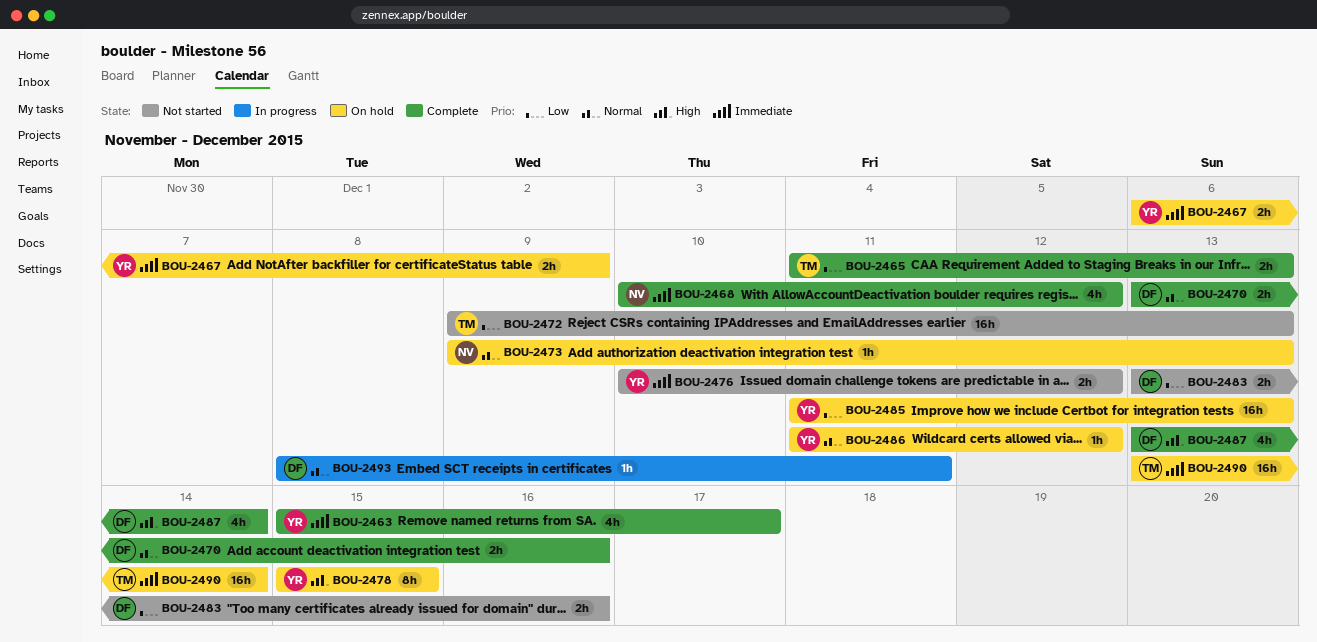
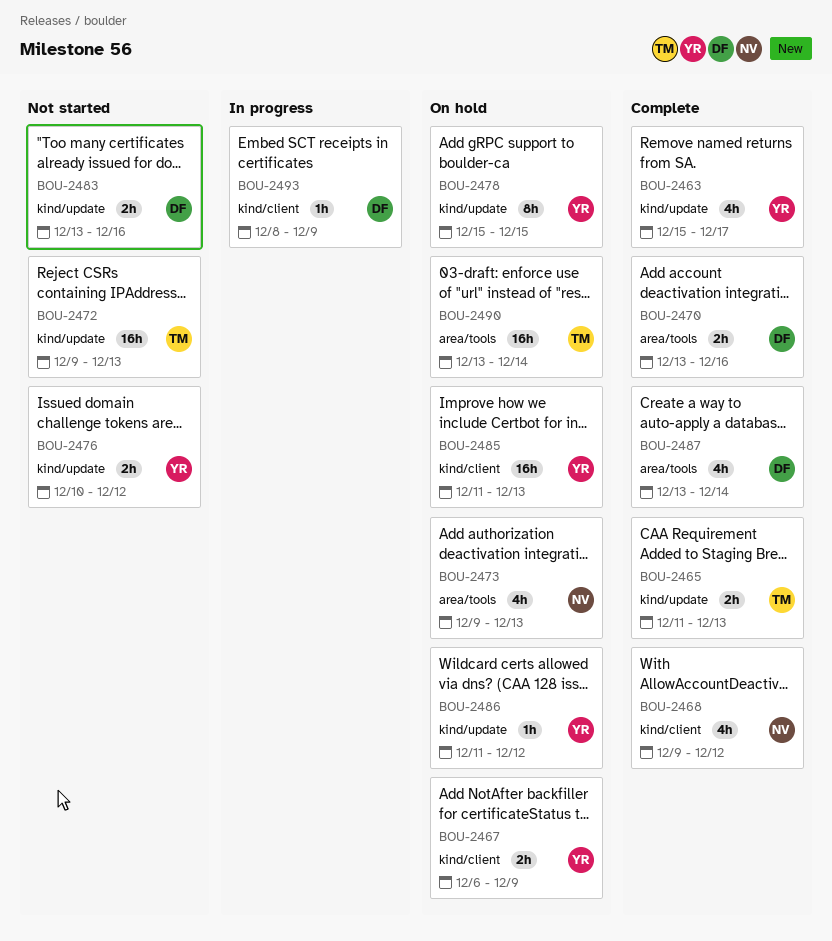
BOU-2468, start: Dec 10 -> Dec 9
BOU-2473, estimate: 1h -> 4h
BOU-2493, due: Dec 11 -> Dec 9

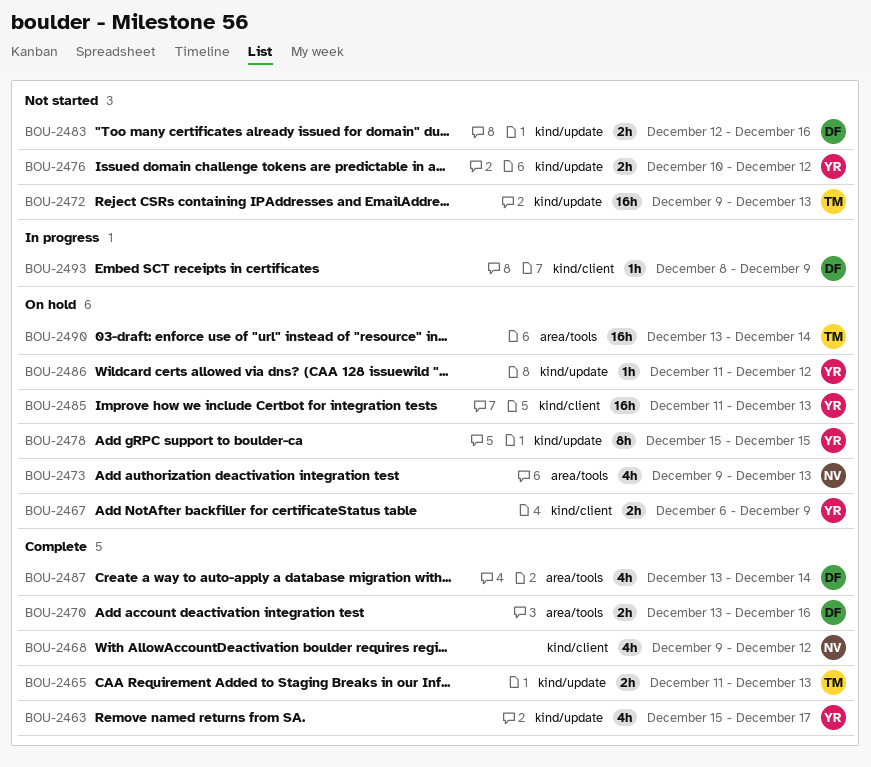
BOU-2483, start: Dec 13 -> Dec 12

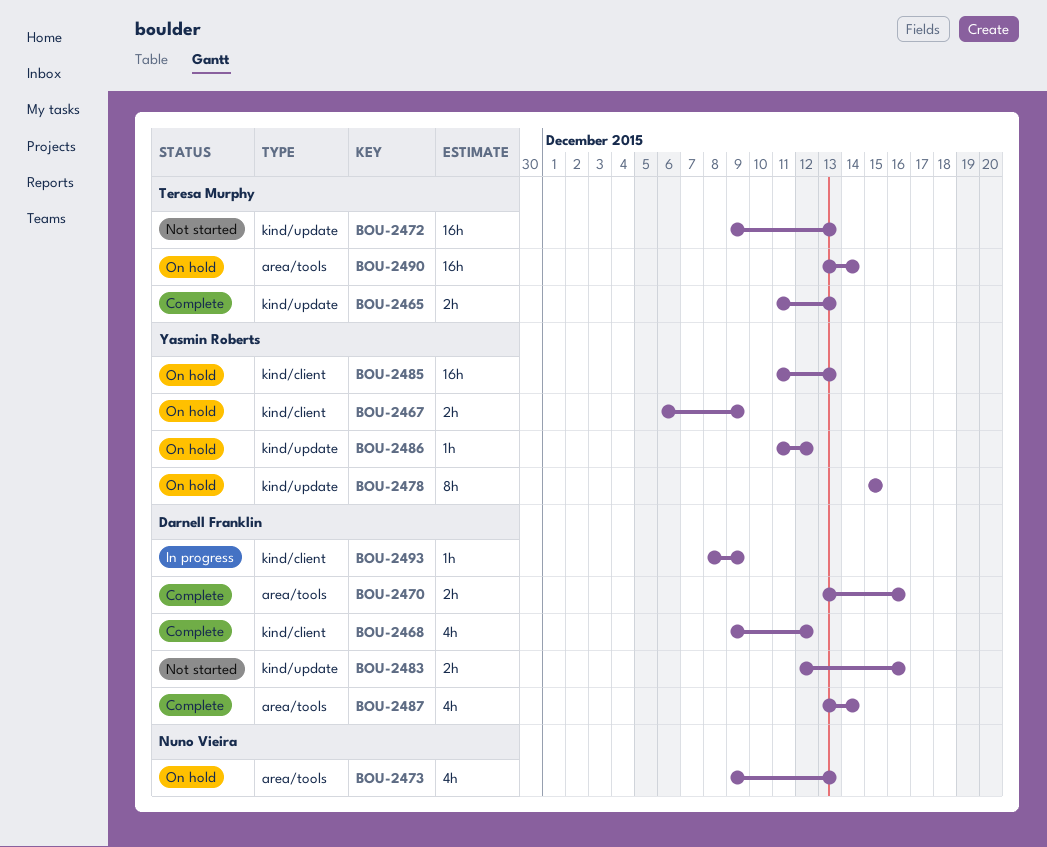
BOU-2463: present -> none
BOU-2468, owner: Nuno Vieira -> Darnell Franklin
BOU-2476: present -> none

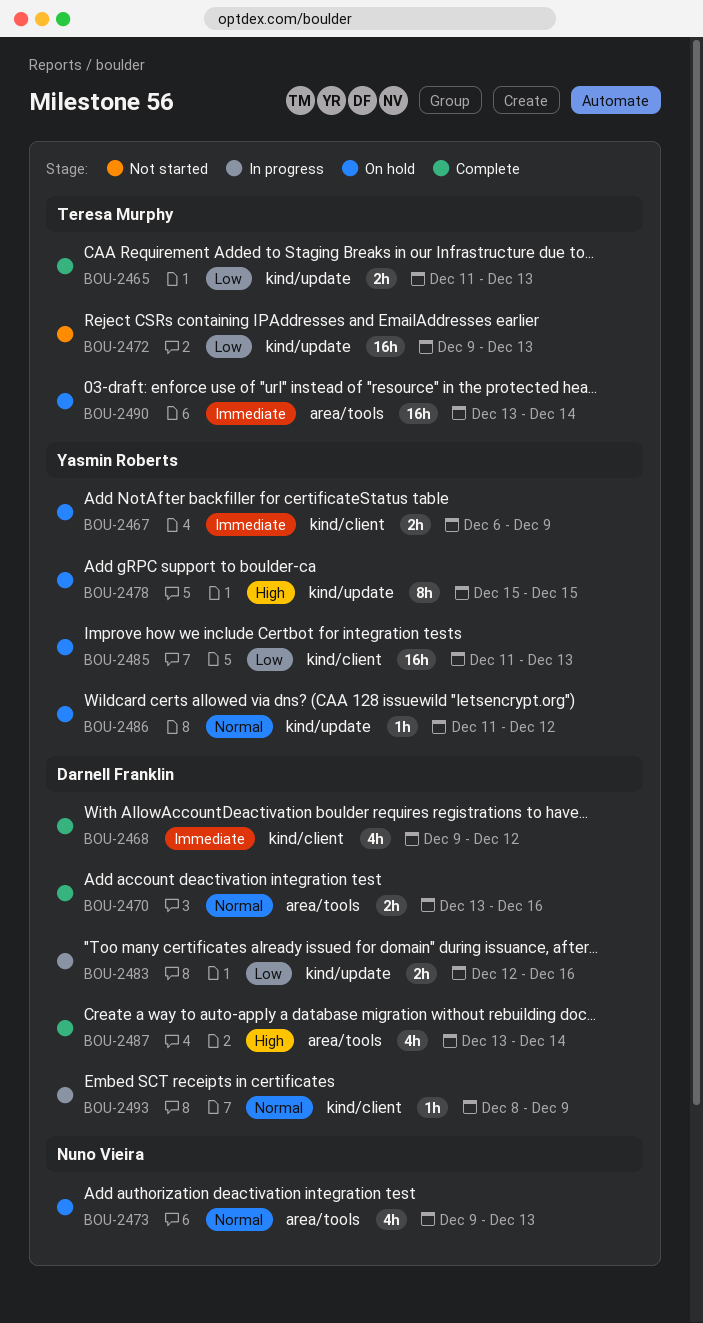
BOU-2483, status: Not started -> In progress

